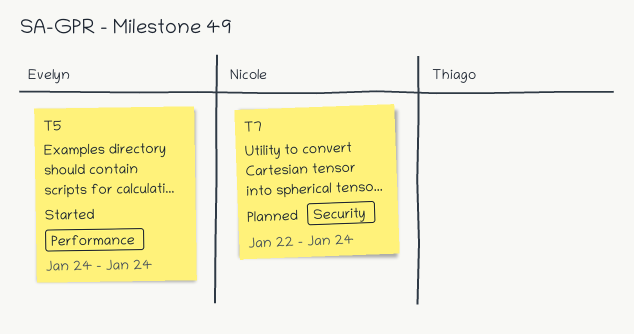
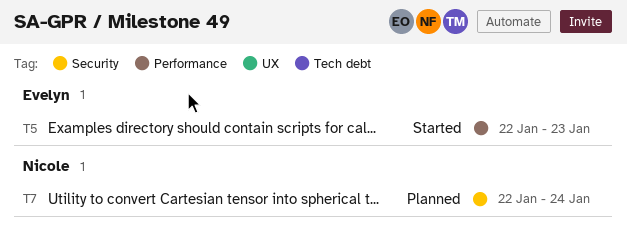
T5, start: Jan 24 -> Jan 22
T5, due: Jan 24 -> Jan 23

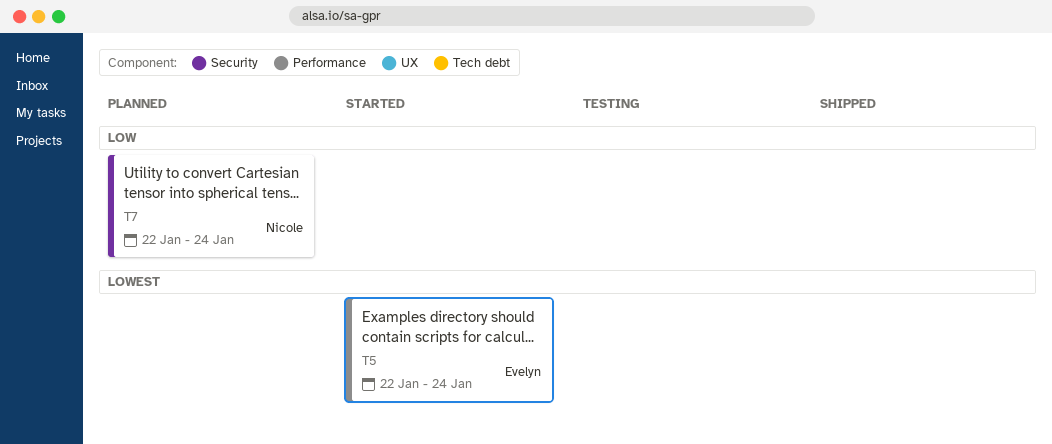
T5, due: Jan 23 -> Jan 24

